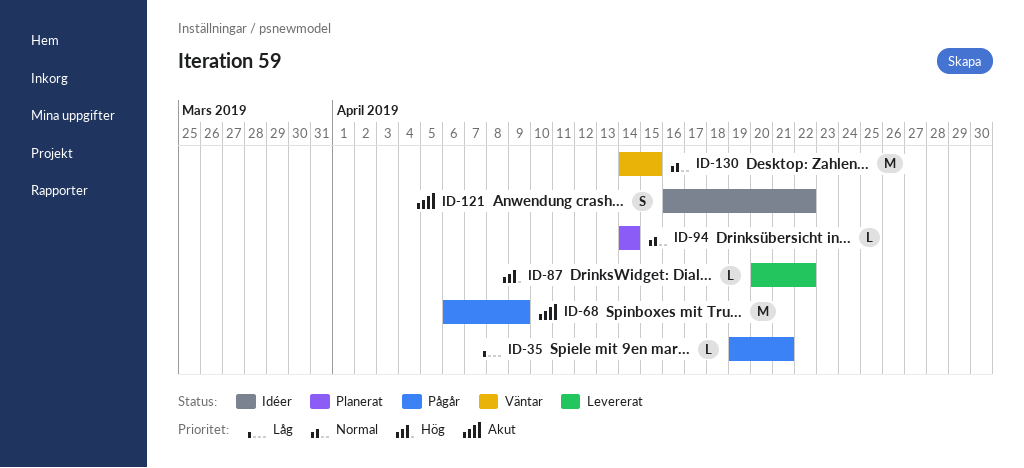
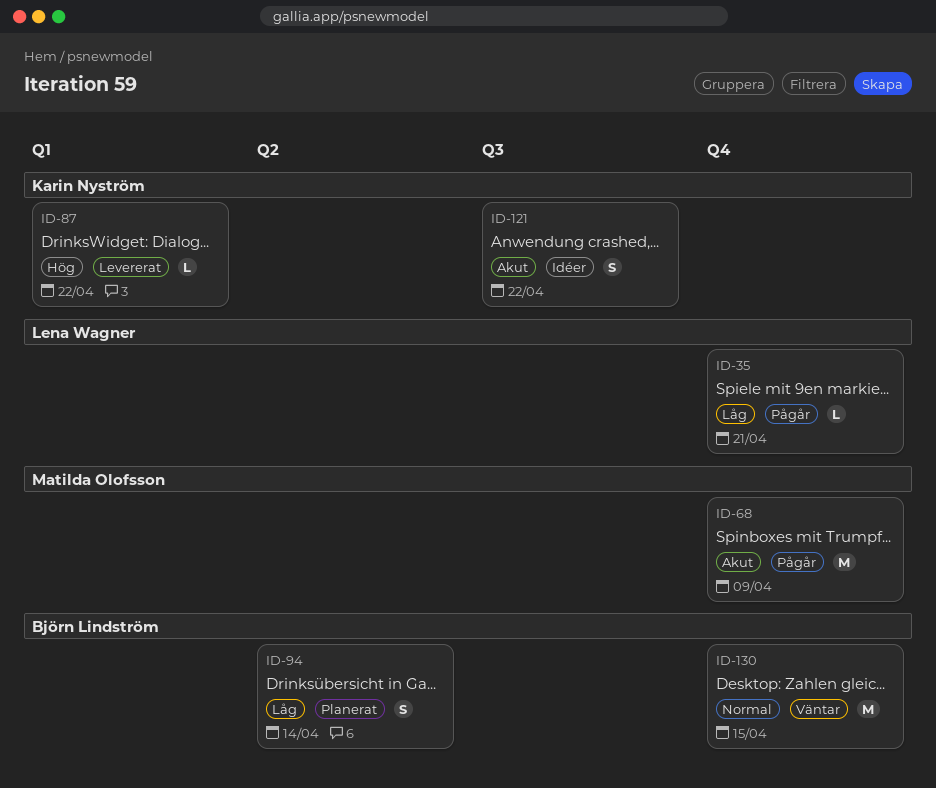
ID-94, priority: Normal -> Låg
ID-94, estimate: L -> S

